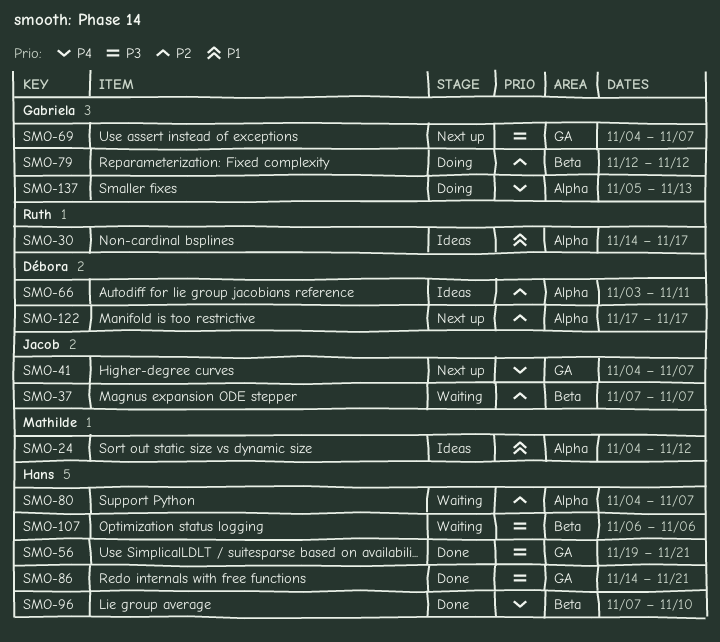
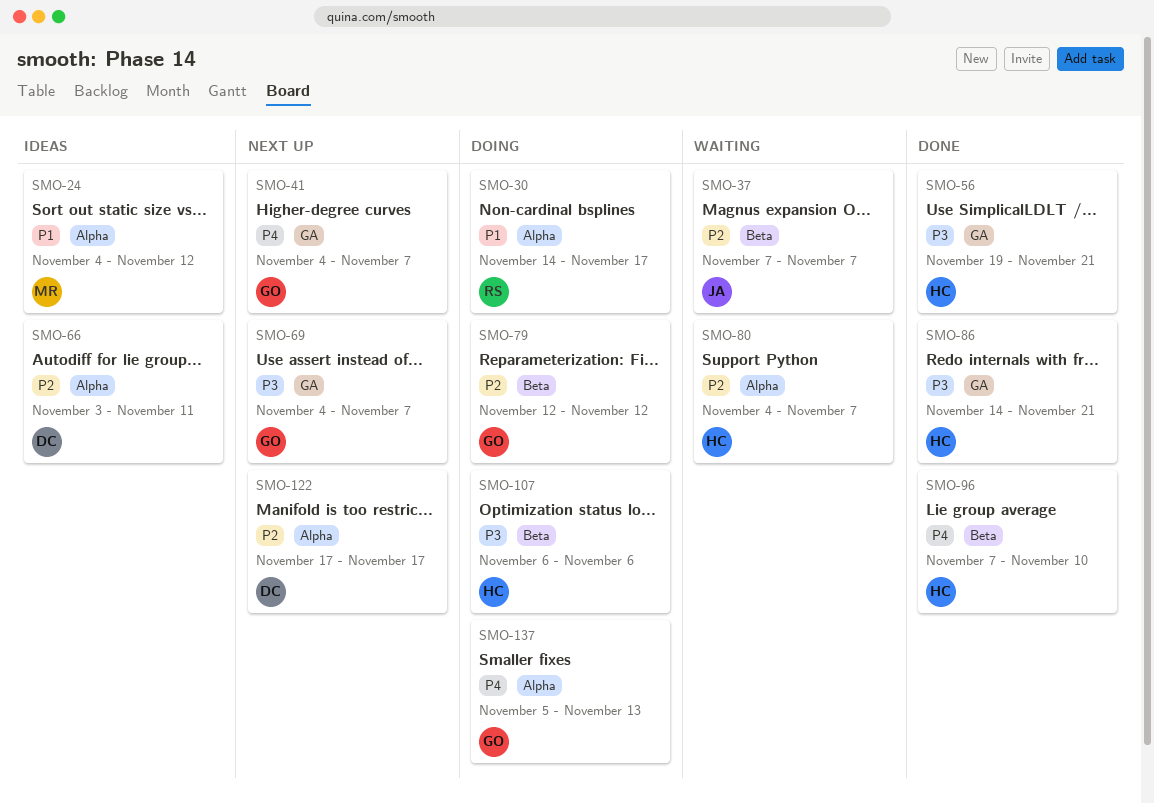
SMO-30, status: Ideas -> Doing
SMO-41, owner: Jacob -> Gabriela
SMO-107, status: Waiting -> Doing

